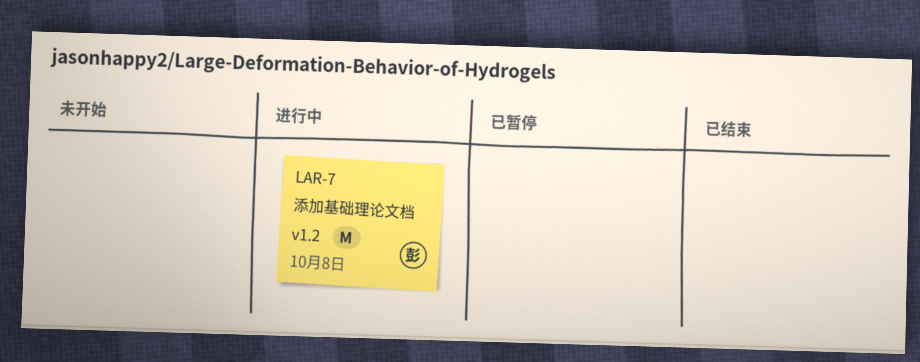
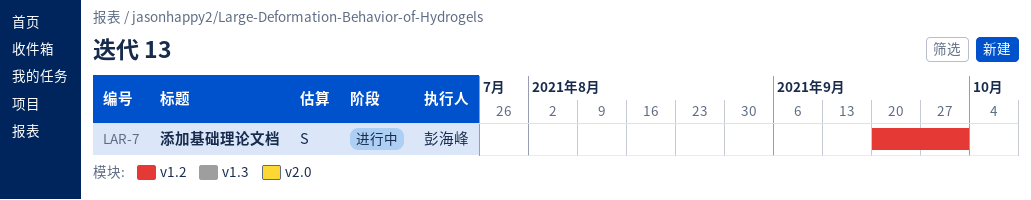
LAR-7, estimate: M -> S
LAR-7, due: Oct 8 -> Oct 1

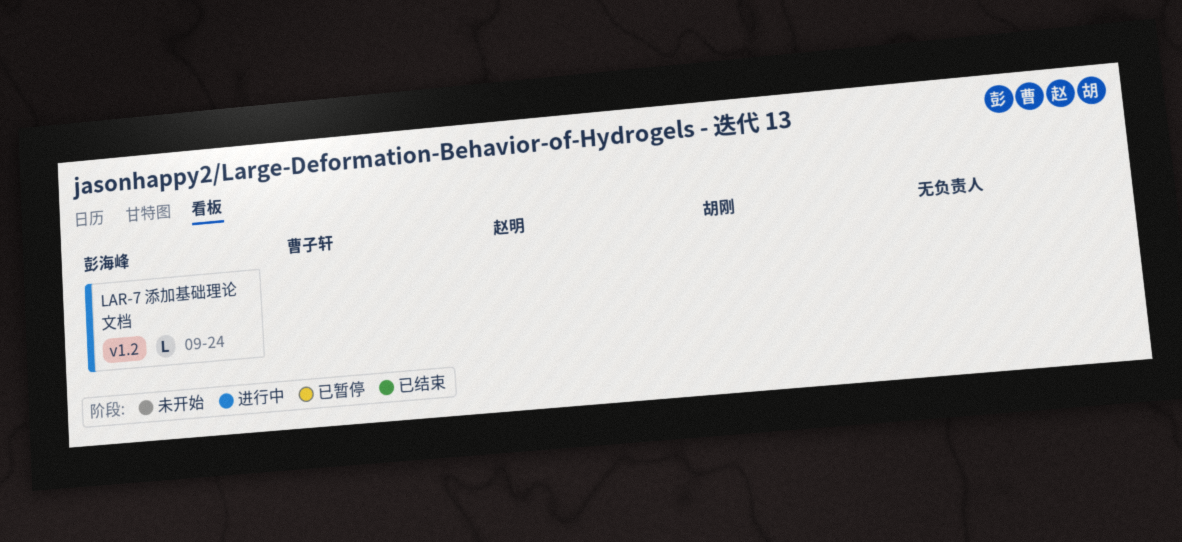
LAR-7, estimate: S -> L
LAR-7, due: Oct 1 -> Sep 24

